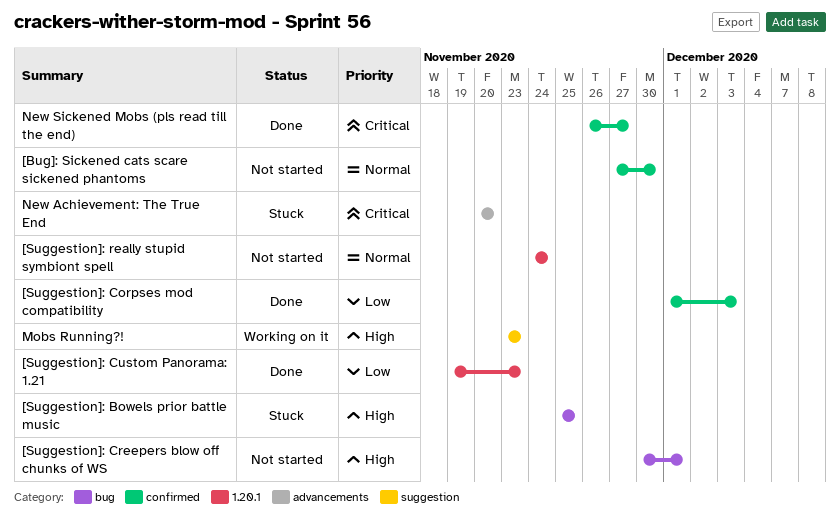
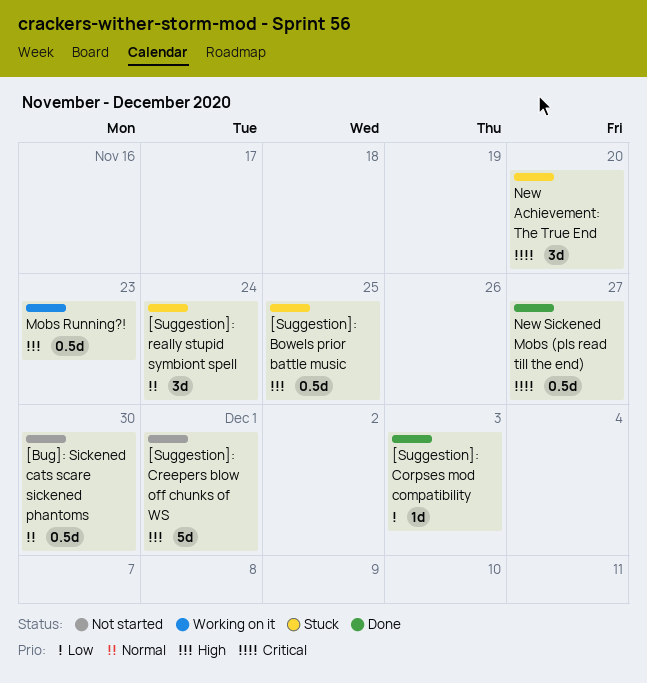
[Suggestion]: Custom Panorama: 1.21: present -> none
[Suggestion]: really stupid symbiont spell, status: Not started -> Stuck

